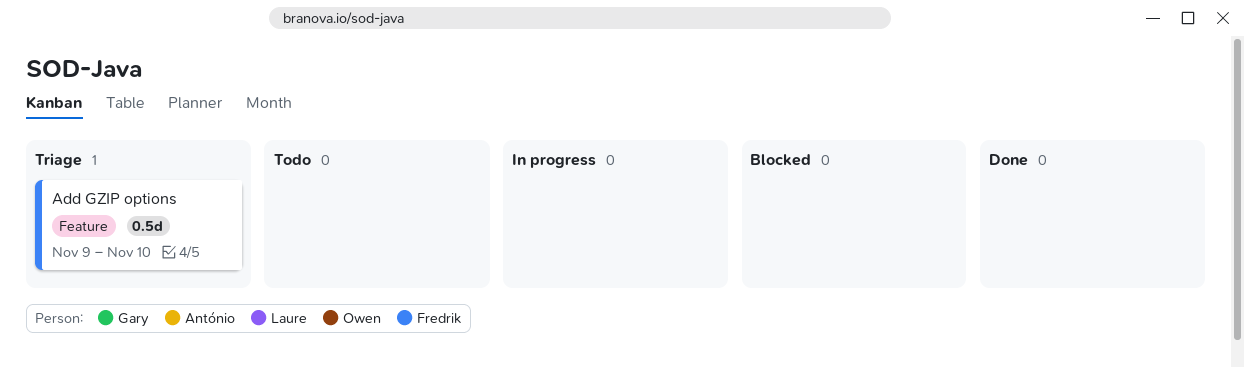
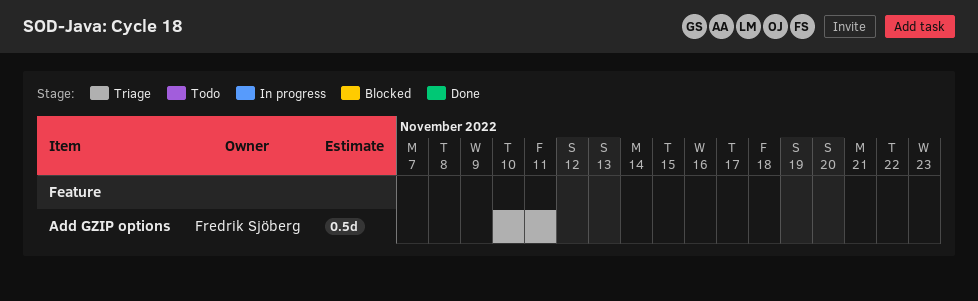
Add GZIP options, start: Nov 9 -> Nov 10
Add GZIP options, due: Nov 10 -> Nov 11

